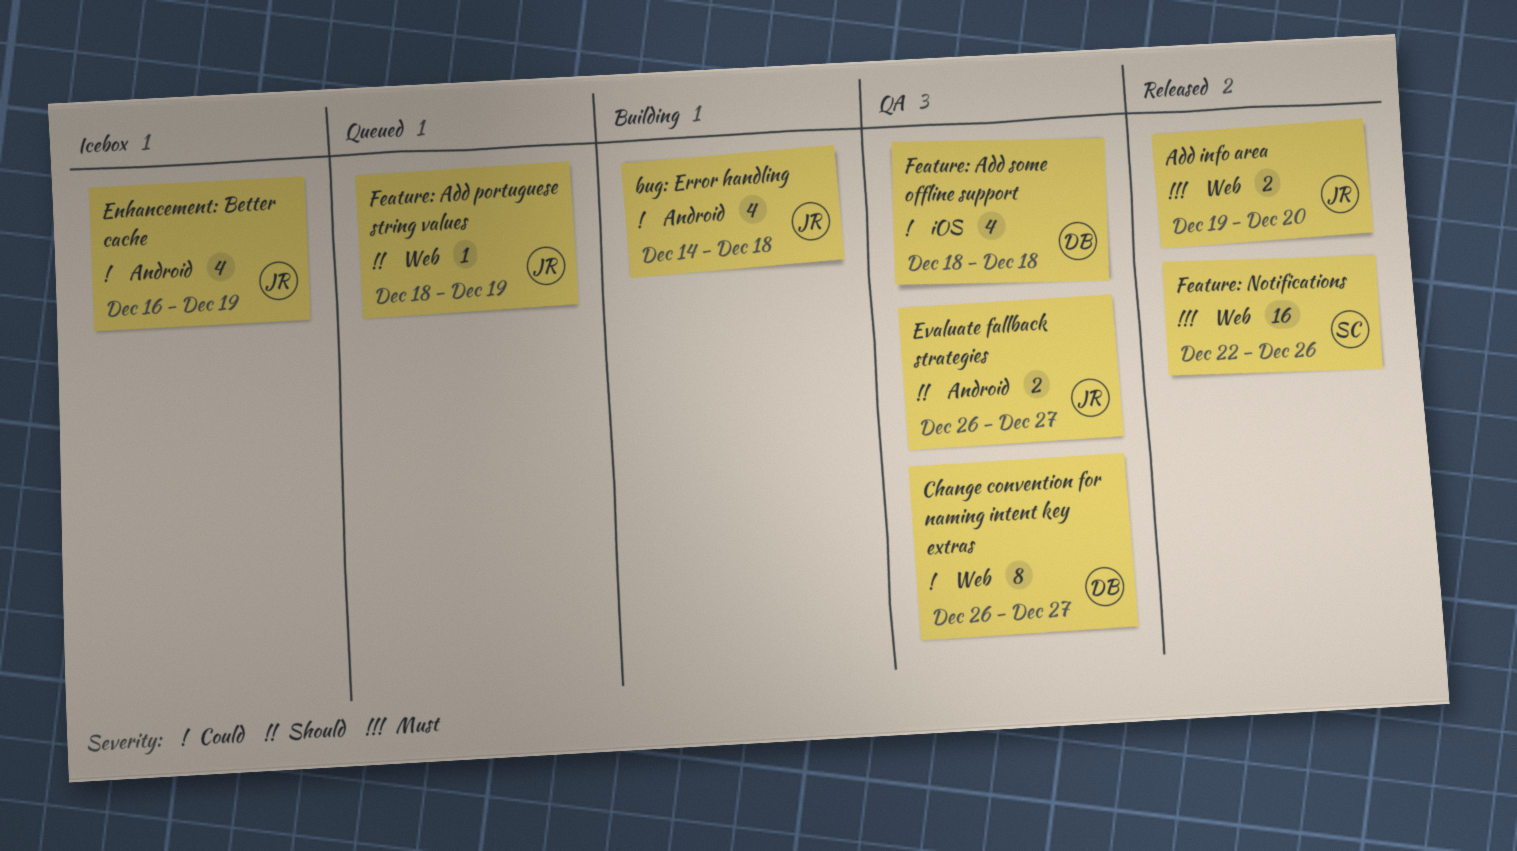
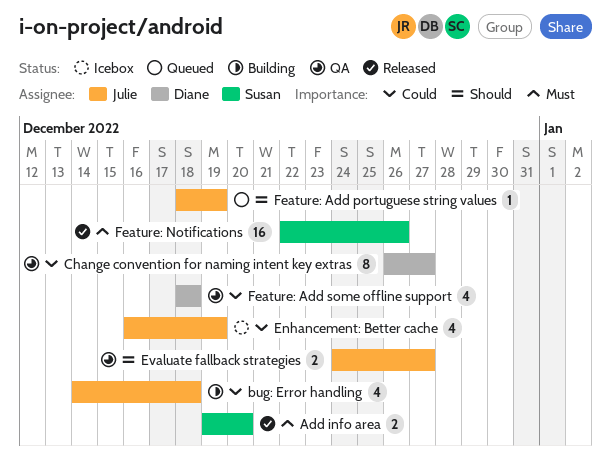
Add info area, owner: Julie -> Susan
Evaluate fallback strategies, start: Dec 26 -> Dec 24

